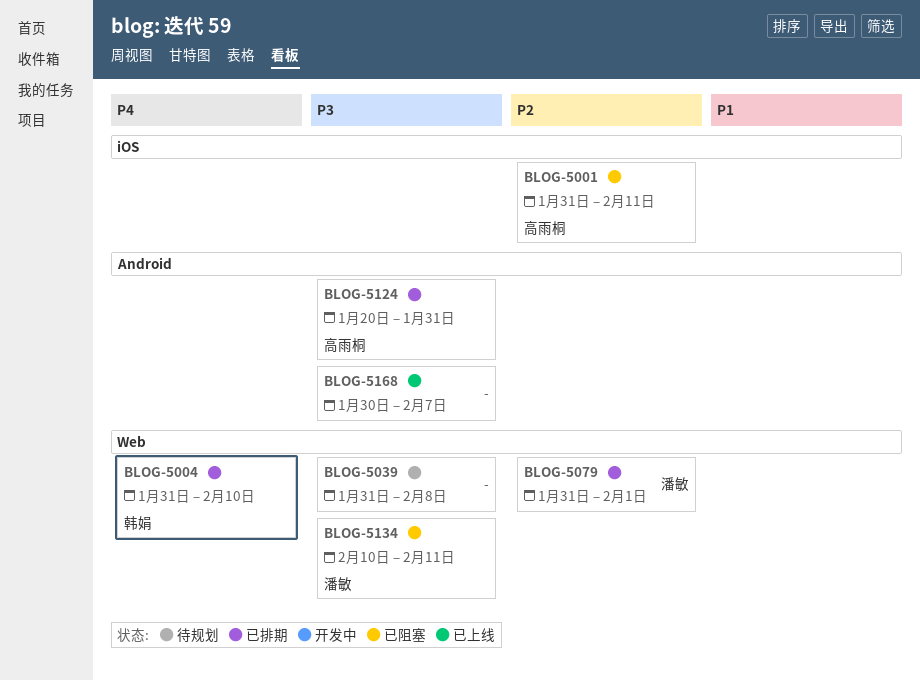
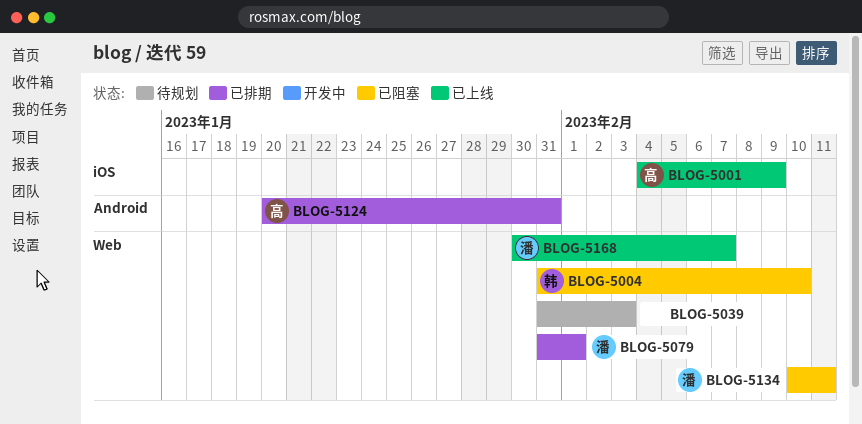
BLOG-5001, status: 已阻塞 -> 已上线
BLOG-5001, start: Jan 31 -> Feb 4
BLOG-5001, due: Feb 11 -> Feb 9
BLOG-5004, status: 已排期 -> 已阻塞
BLOG-5039, due: Feb 8 -> Feb 3
BLOG-5168, owner: none -> 潘敏
BLOG-5168, label: Android -> Web

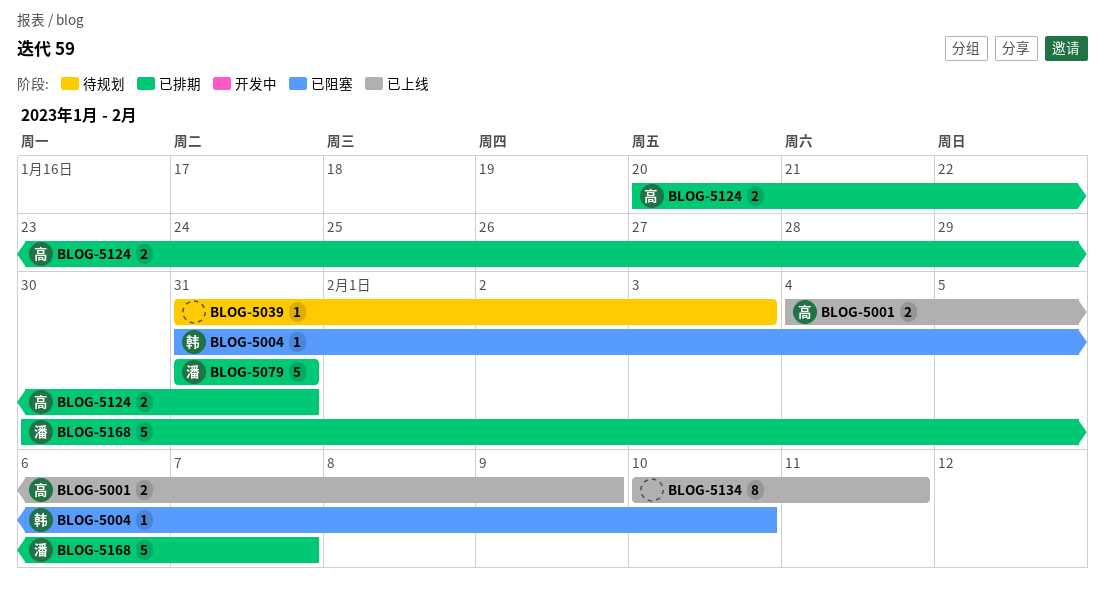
BLOG-5079, due: Feb 1 -> Jan 31
BLOG-5134, status: 已阻塞 -> 已上线
BLOG-5134, owner: 潘 -> none
BLOG-5168, status: 已上线 -> 已排期

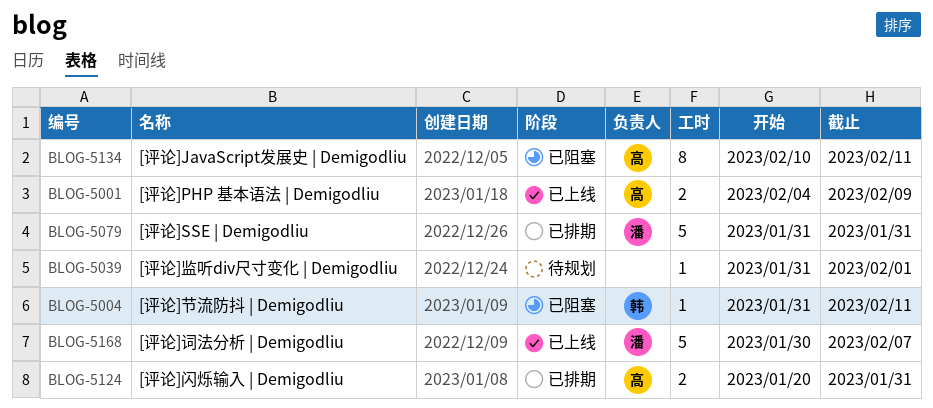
BLOG-5004, due: Feb 10 -> Feb 11
BLOG-5039, due: Feb 3 -> Feb 1
BLOG-5134, status: 已上线 -> 已阻塞
BLOG-5134, owner: none -> 高
BLOG-5168, status: 已排期 -> 已上线

